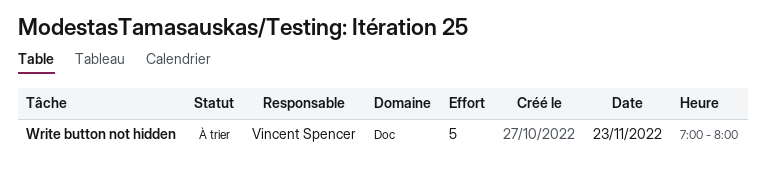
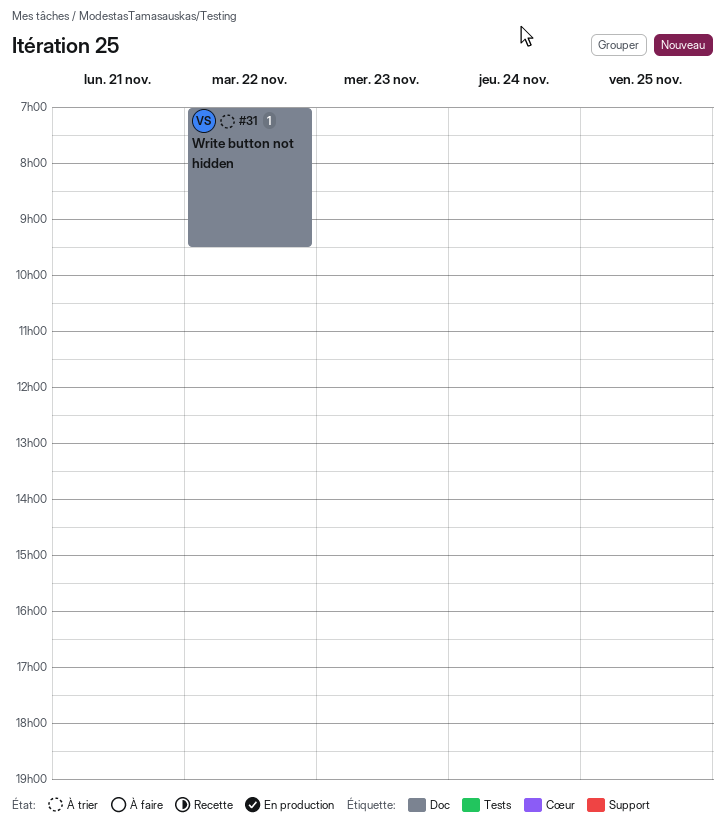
Write button not hidden, estimate: 5 -> 1
Write button not hidden, day: Nov 23 -> Nov 22
Write button not hidden, ends: 08:00 -> 09:30

